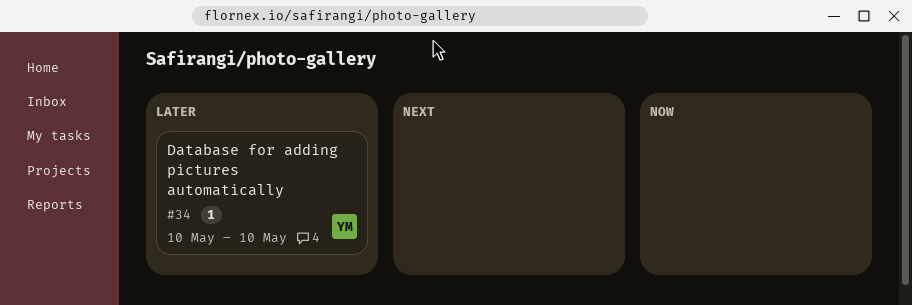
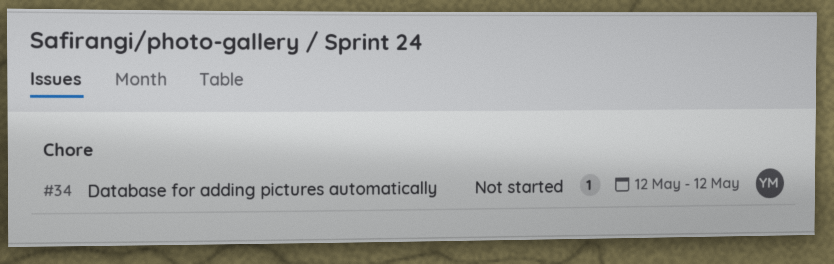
#34, start: May 10 -> May 12
#34, due: May 10 -> May 12

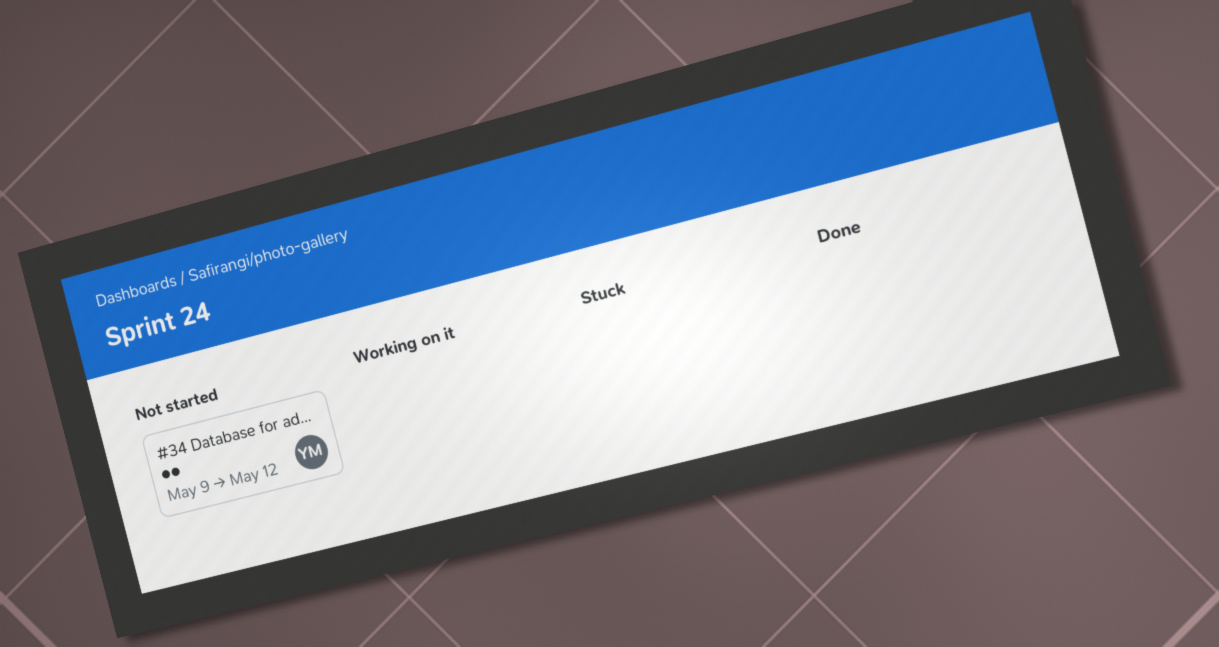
#34, estimate: 1 -> 2
#34, start: May 12 -> May 9

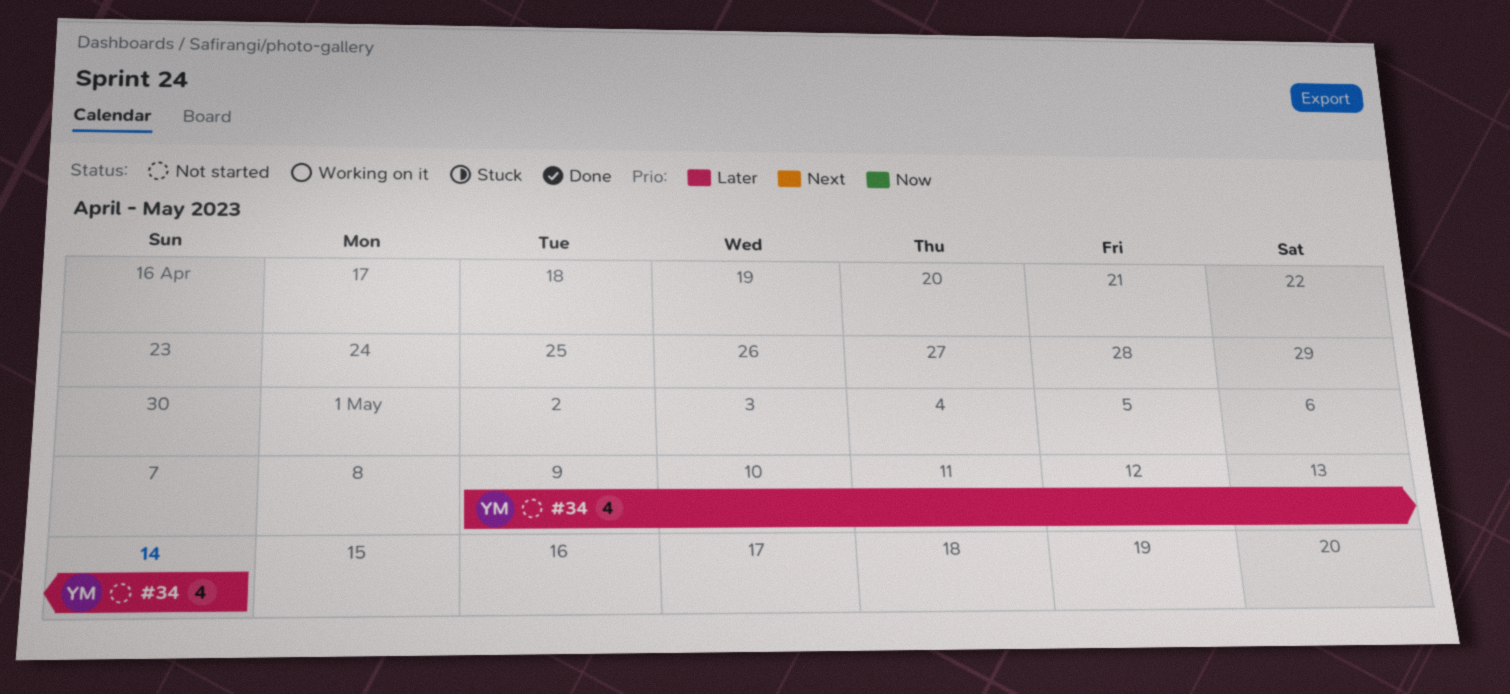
#34, estimate: 2 -> 4
#34, due: May 12 -> May 14

